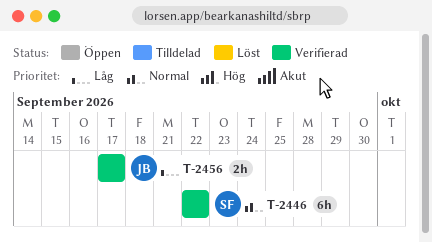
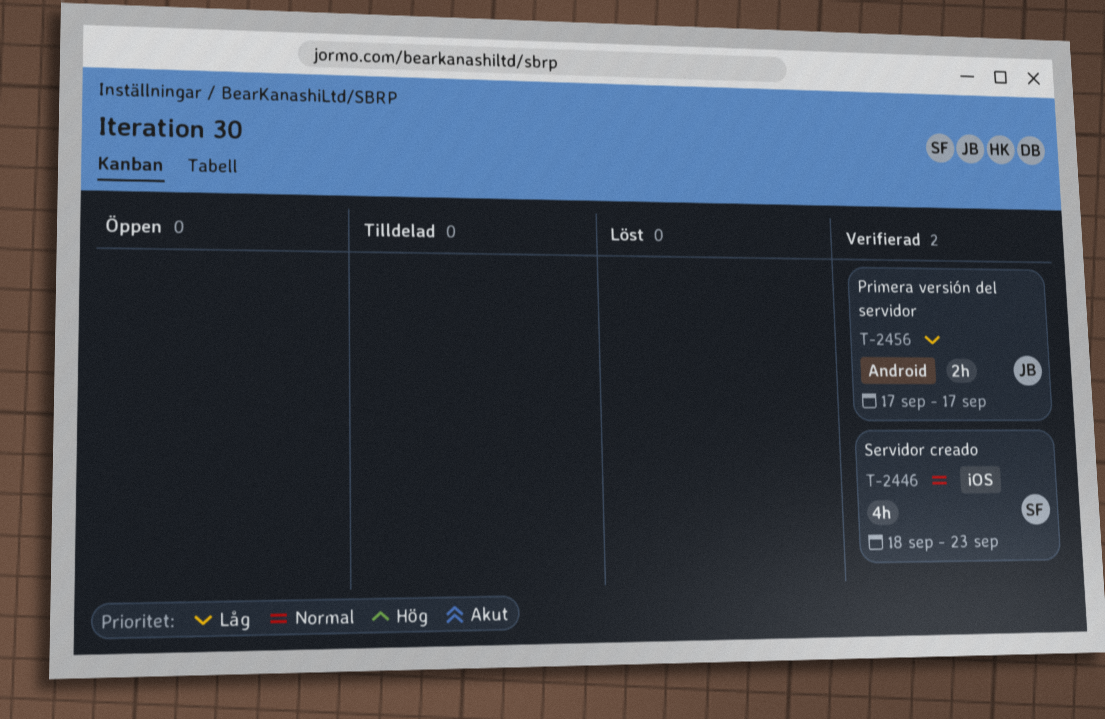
T-2446, estimate: 6h -> 4h
T-2446, start: Sep 22 -> Sep 18
T-2446, due: Sep 22 -> Sep 23

